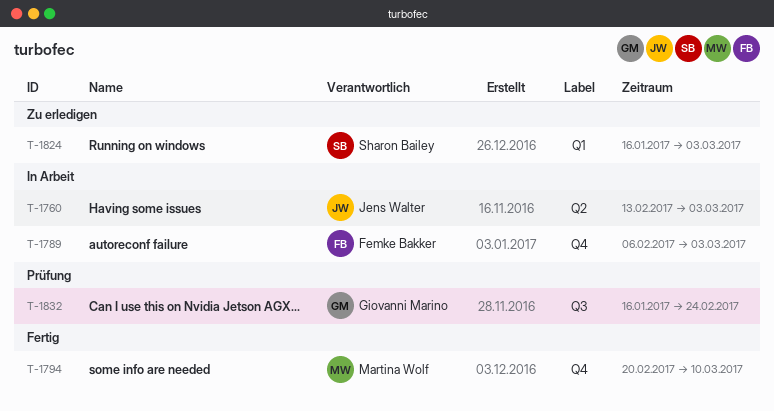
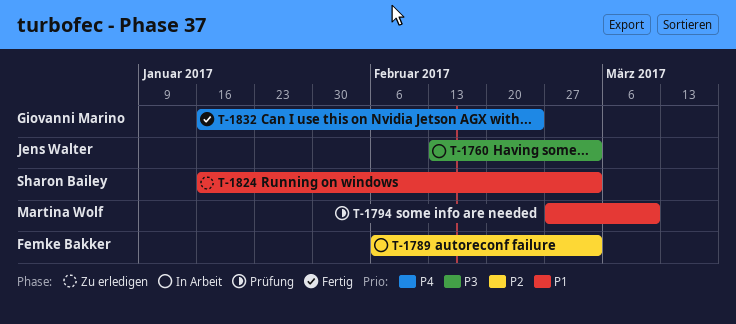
T-1794, status: Fertig -> Prüfung
T-1794, start: Feb 20 -> Feb 27
T-1832, status: Prüfung -> Fertig

